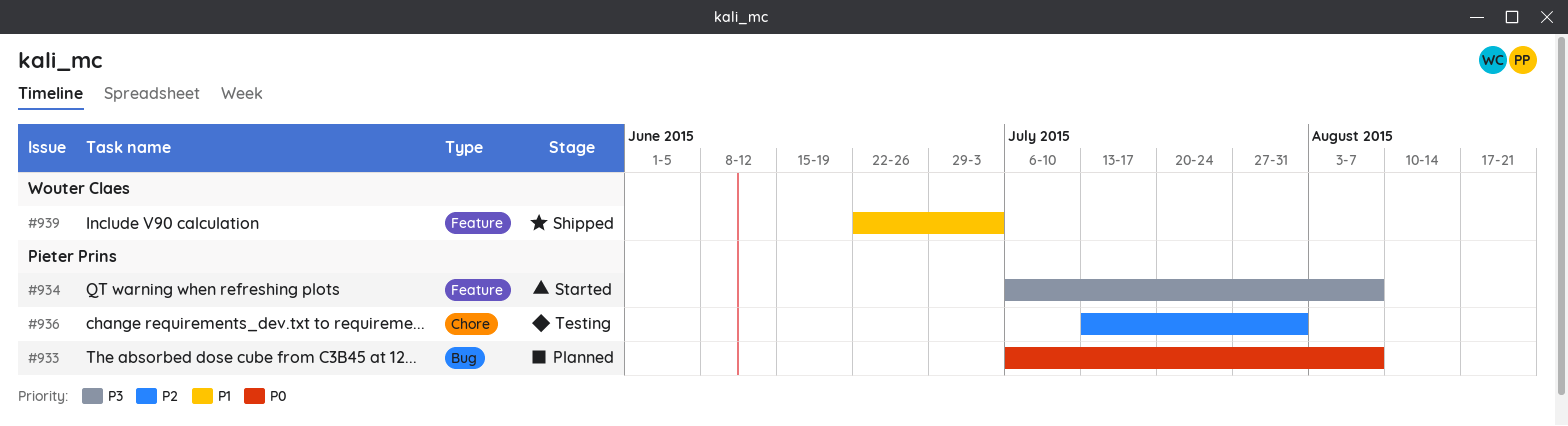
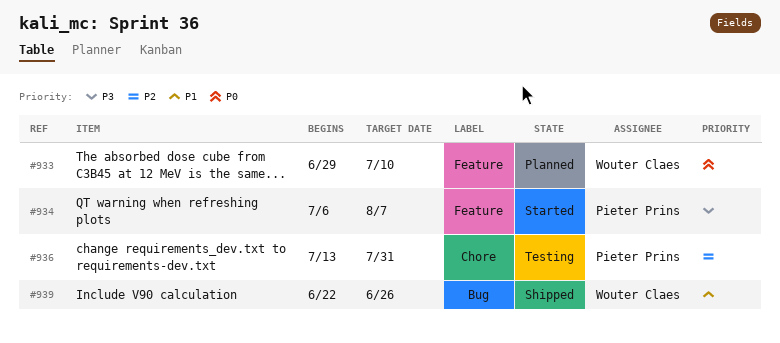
#933, owner: Pieter Prins -> Wouter Claes
#933, label: Bug -> Feature
#933, start: Jul 6 -> Jun 29
#933, due: Aug 7 -> Jul 10
#939, label: Feature -> Bug
#939, due: Jul 3 -> Jun 26

